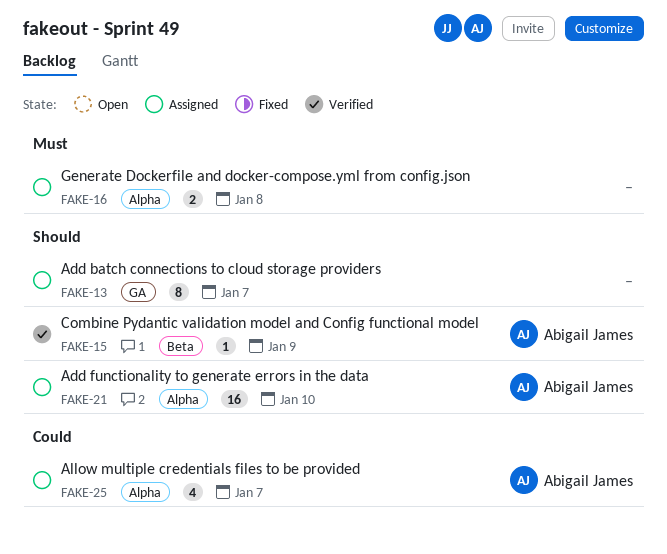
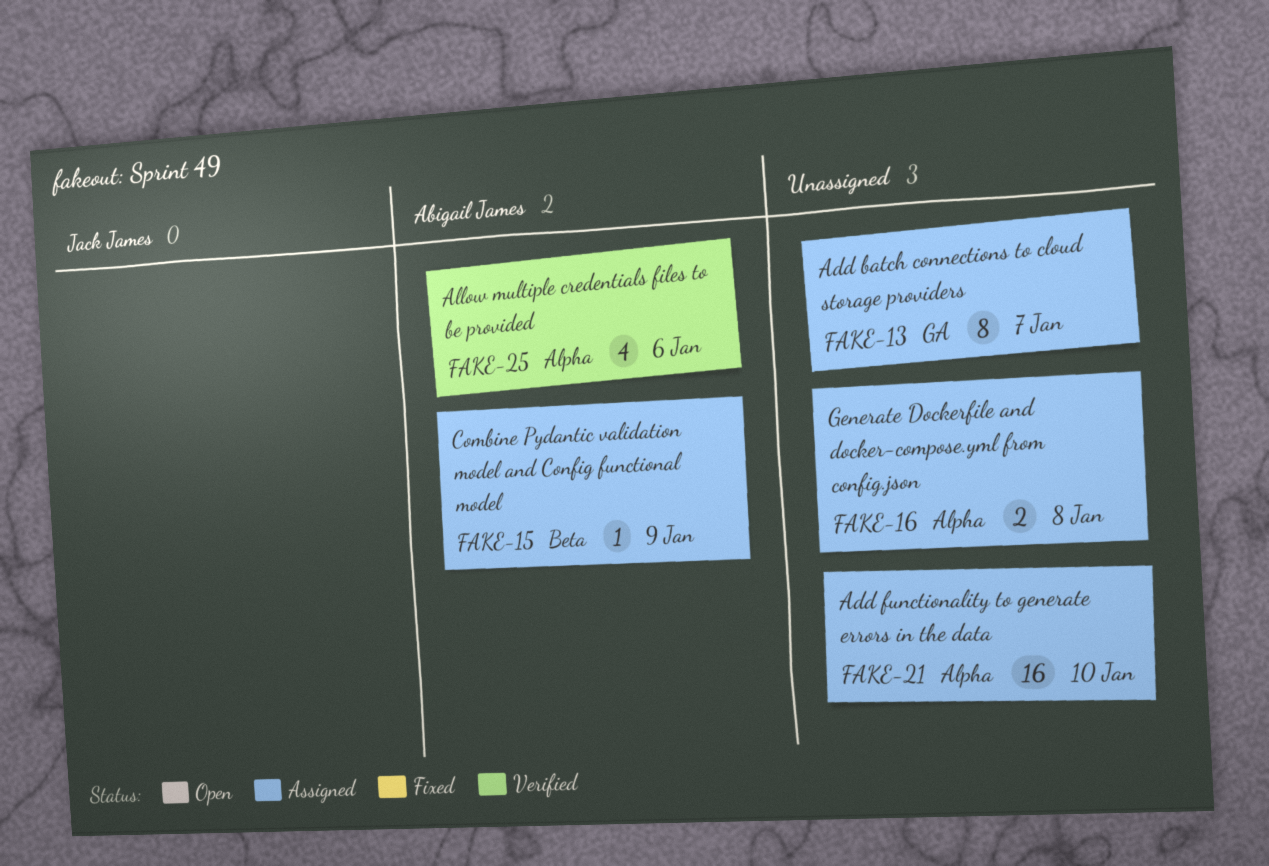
FAKE-15, status: Verified -> Assigned
FAKE-21, owner: Abigail James -> none
FAKE-25, status: Assigned -> Verified
FAKE-25, due: Jan 7 -> Jan 6

